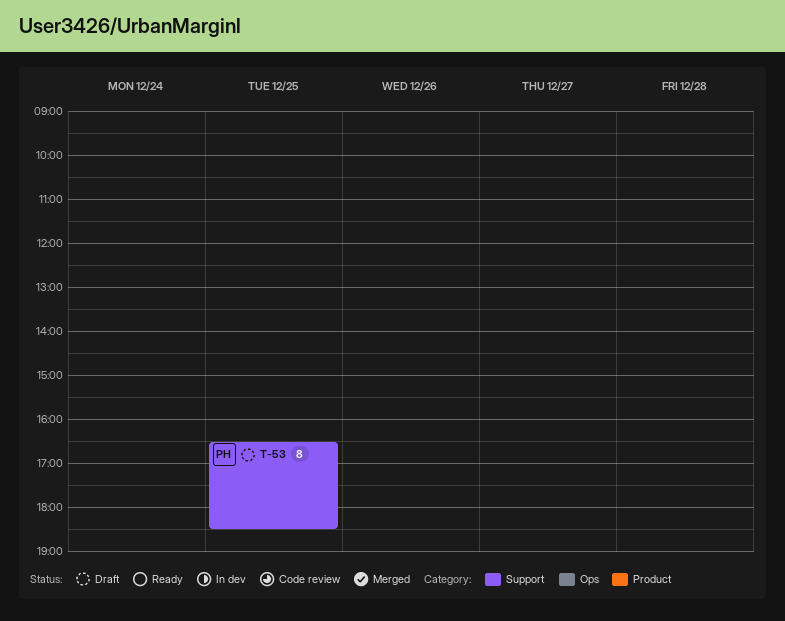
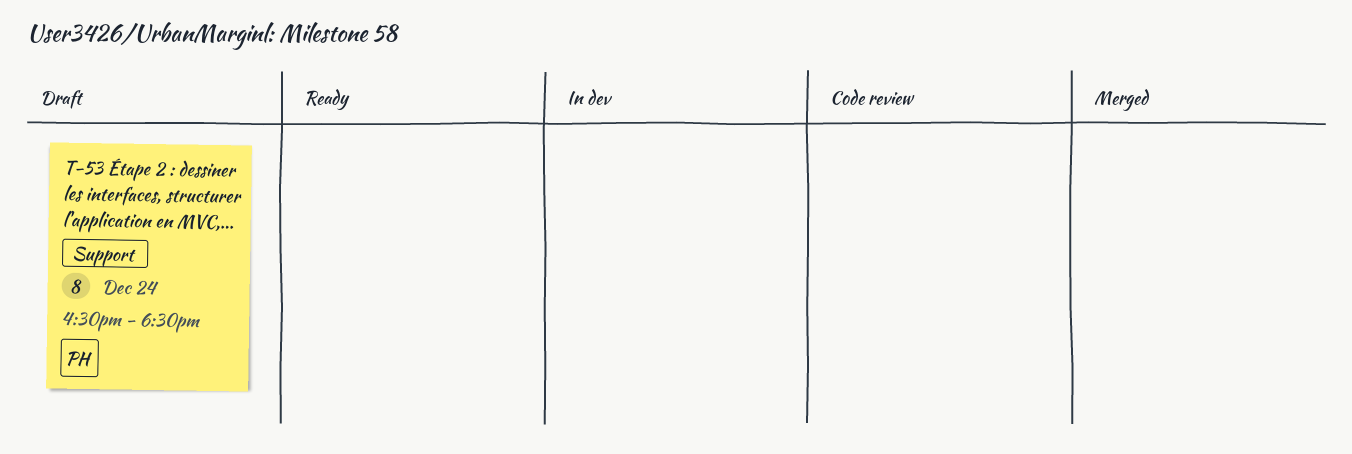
T-53, day: Dec 25 -> Dec 24

